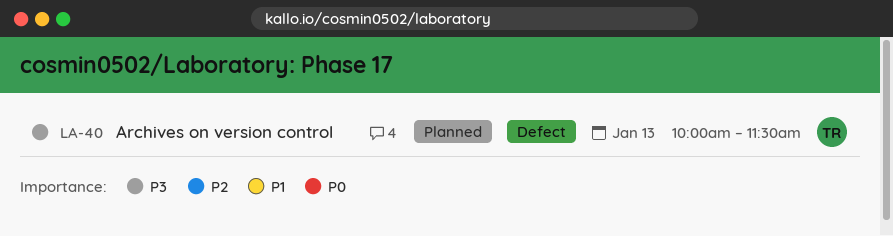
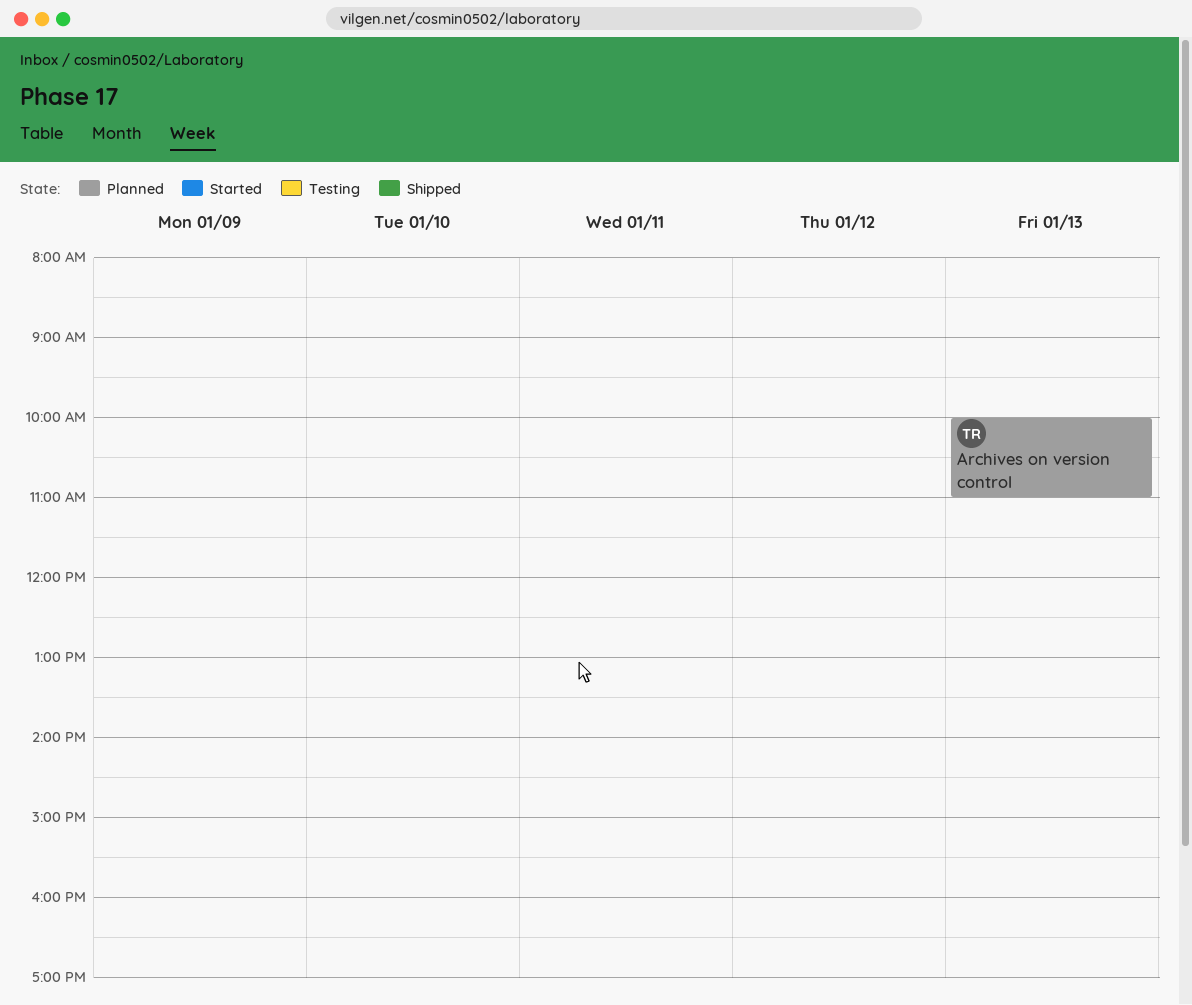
Archives on version control, ends: 11:30 -> 11:00

